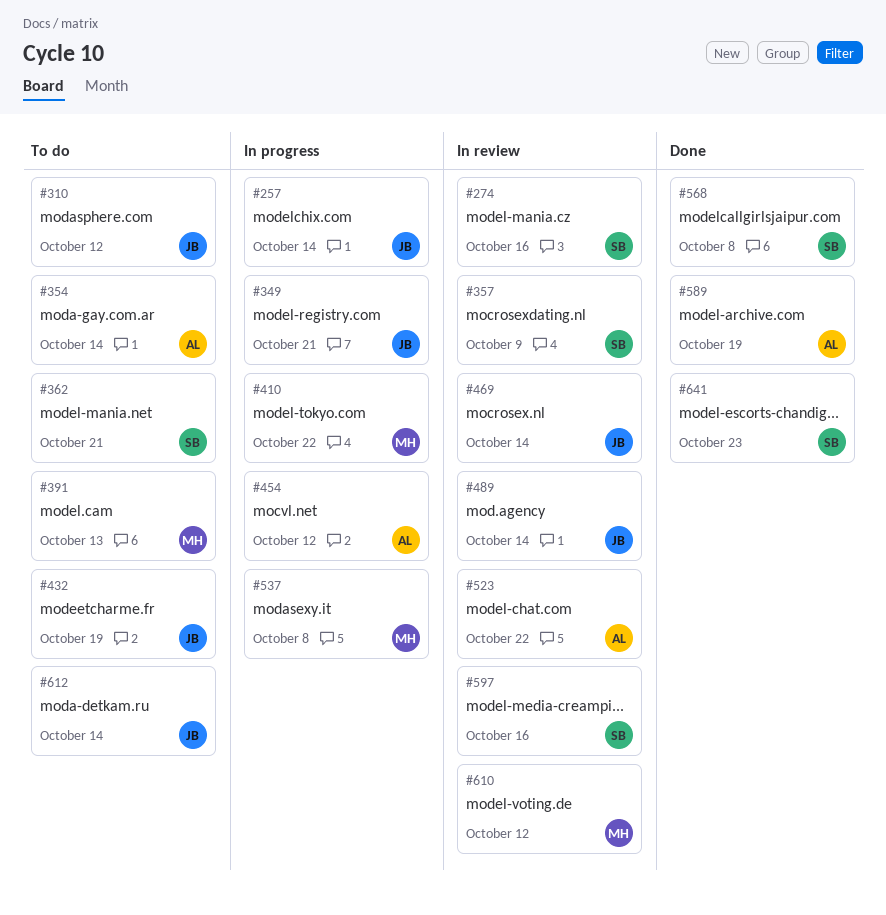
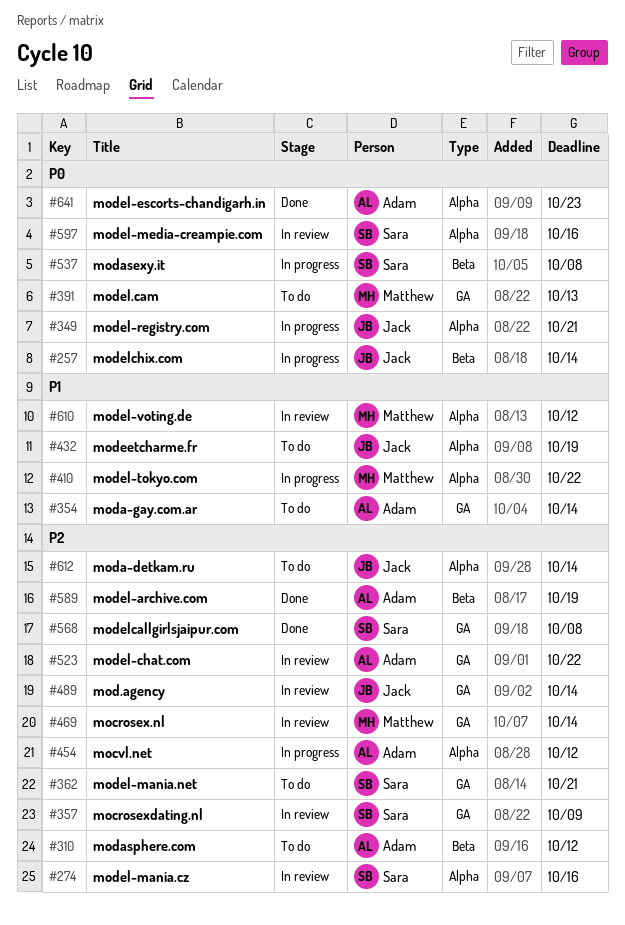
#310, owner: Jack -> Adam
#469, owner: Jack -> Matthew
#537, owner: Matthew -> Sara
#641, owner: Sara -> Adam

